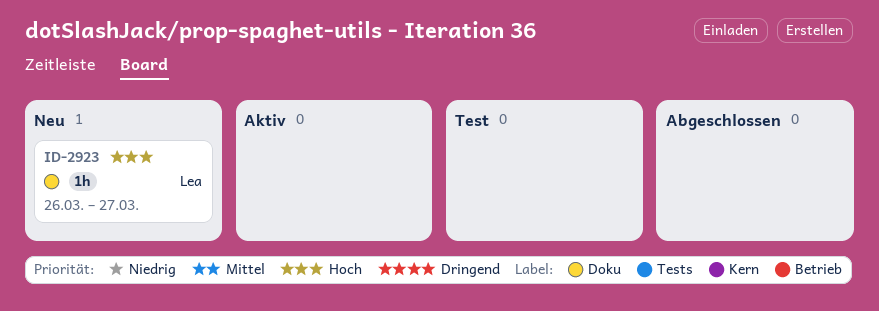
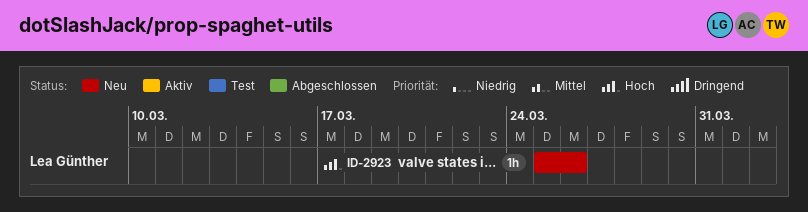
ID-2923, start: Mar 26 -> Mar 25
ID-2923, due: Mar 27 -> Mar 26

